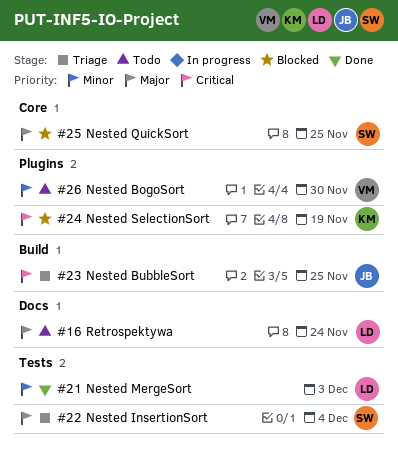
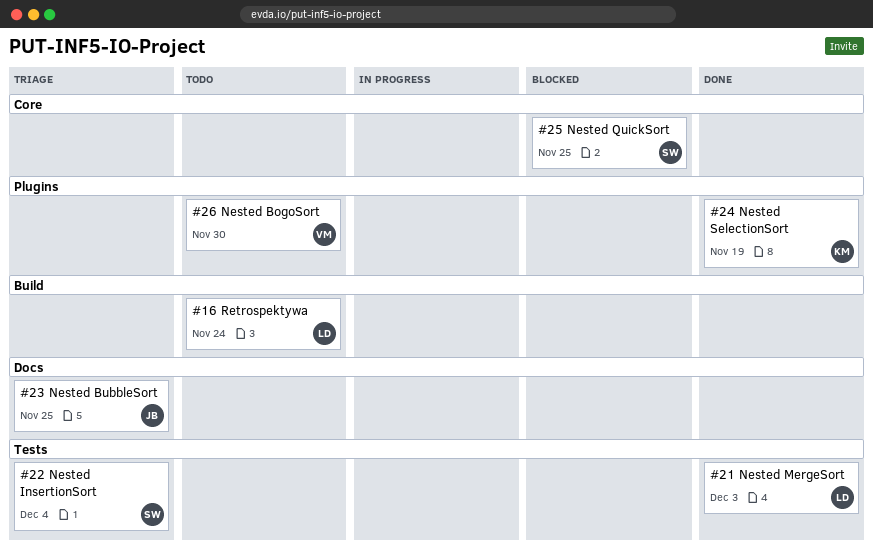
#16 Retrospektywa, label: Docs -> Build
#23 Nested BubbleSort, label: Build -> Docs
#24 Nested SelectionSort, status: Blocked -> Done

